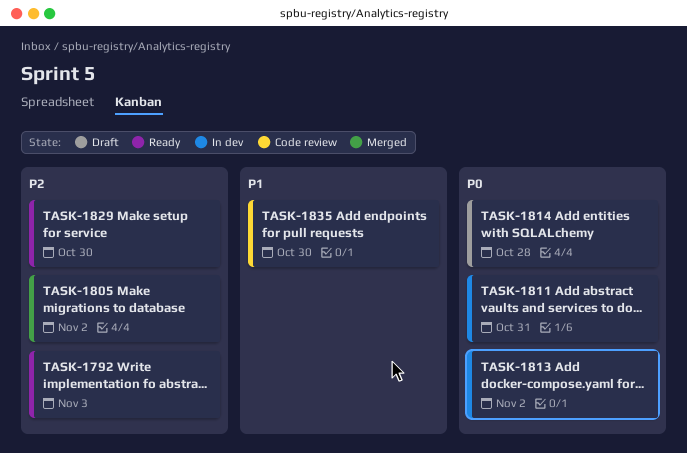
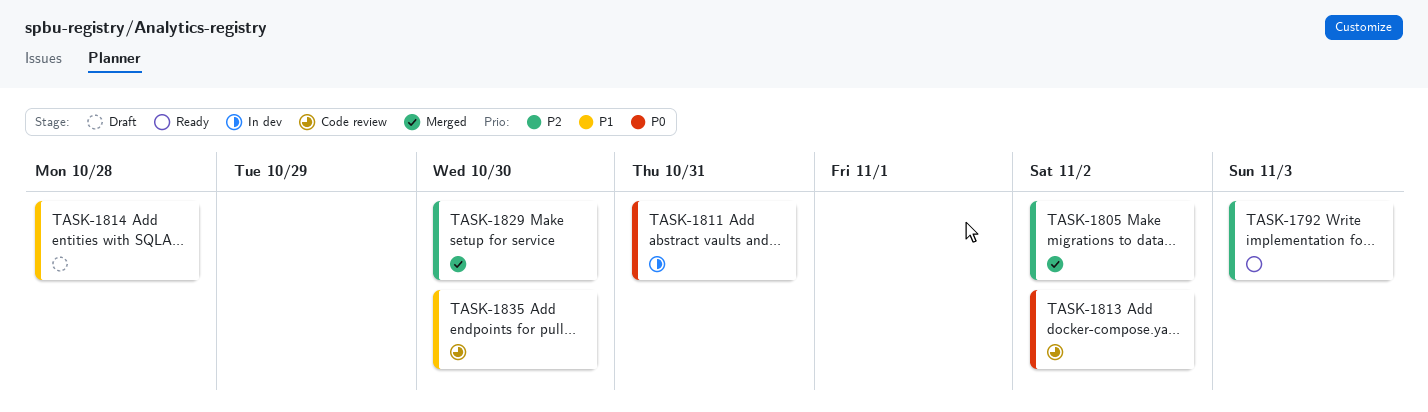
TASK-1813, status: In dev -> Code review
TASK-1814, priority: P0 -> P1
TASK-1829, status: Ready -> Merged

